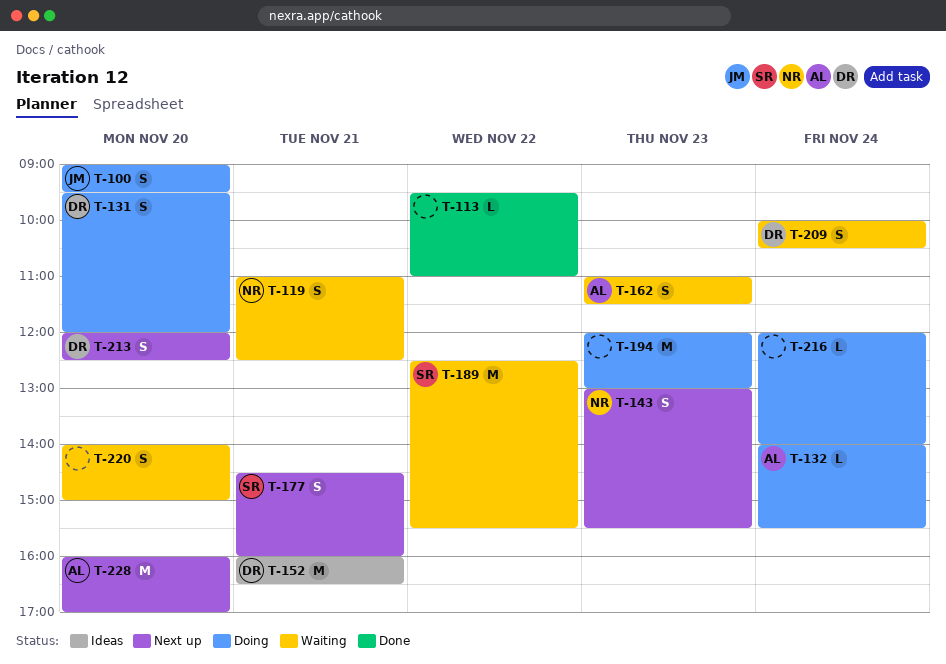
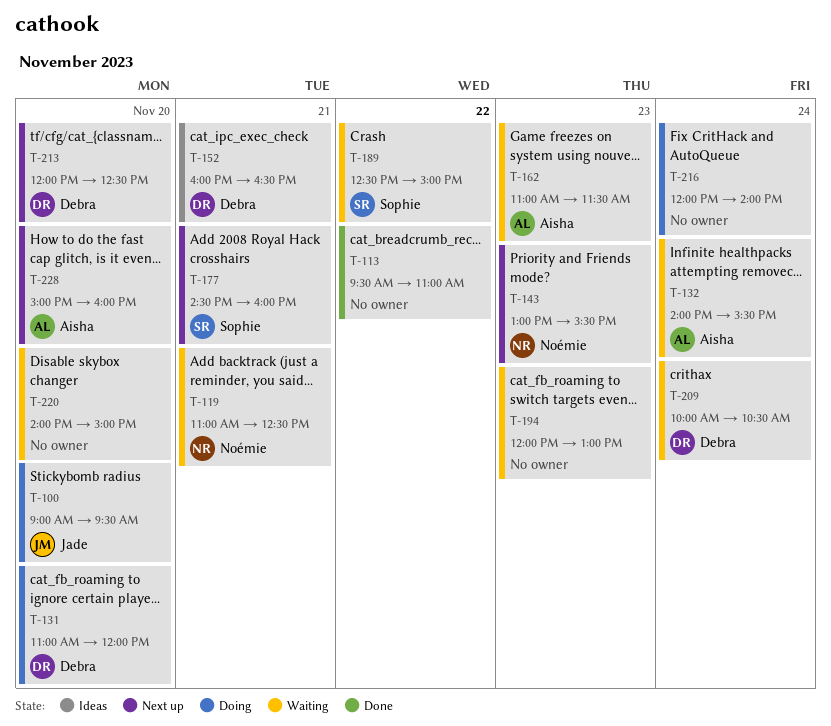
T-131, begins: 09:30 -> 11:00
T-132, status: Doing -> Waiting
T-189, ends: 15:30 -> 15:00
T-194, status: Doing -> Waiting
T-228, begins: 16:00 -> 15:00
T-228, ends: 17:00 -> 16:00

